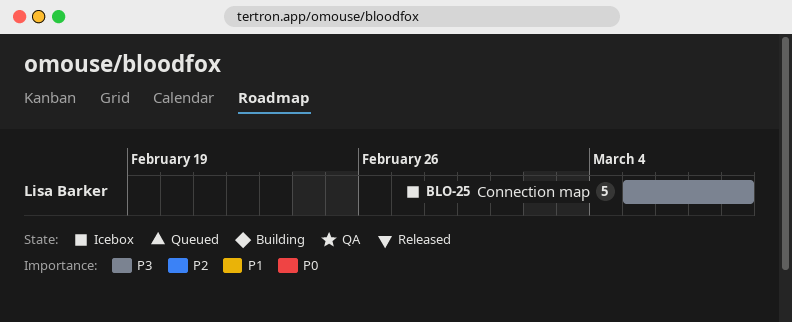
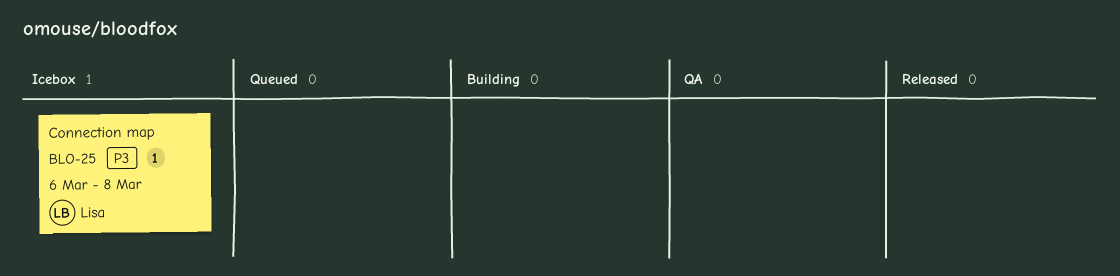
BLO-25, estimate: 5 -> 1
BLO-25, start: Mar 5 -> Mar 6

